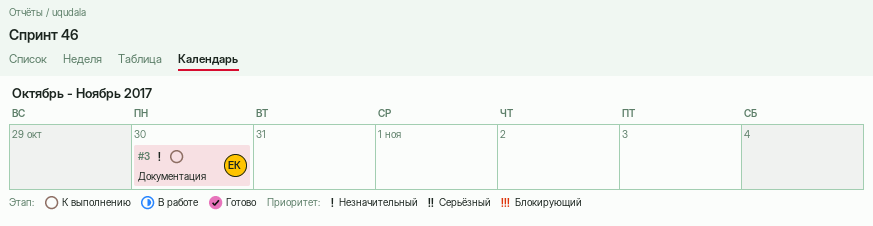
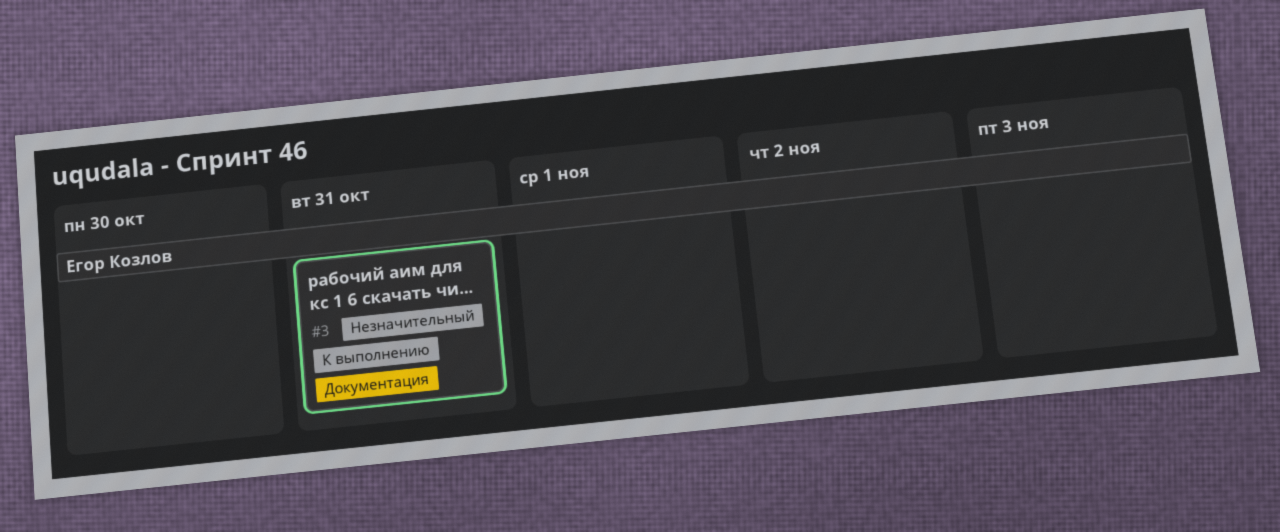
#3, due: Oct 30 -> Oct 31

